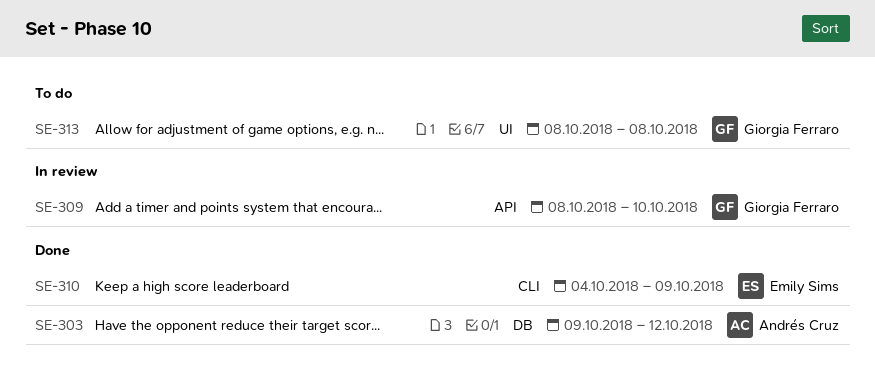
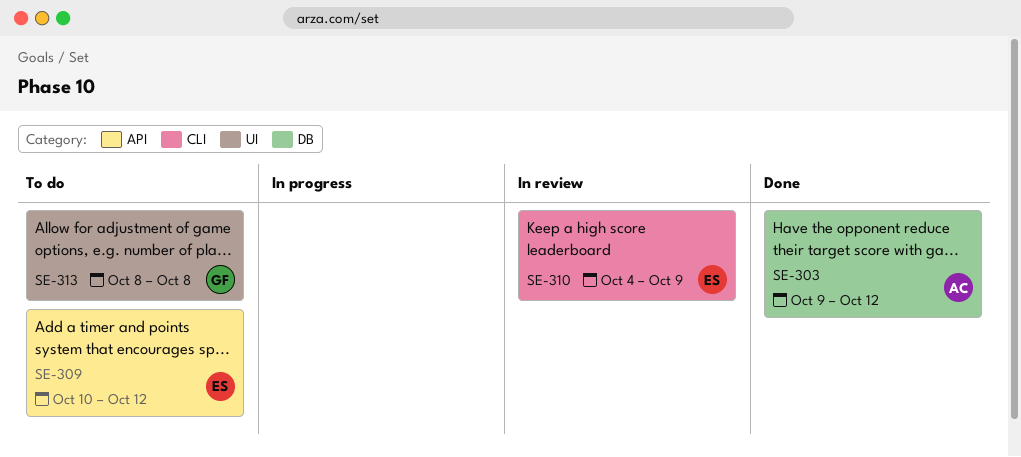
SE-309, status: In review -> To do
SE-309, owner: Giorgia Ferraro -> Emily Sims
SE-309, start: Oct 8 -> Oct 10
SE-309, due: Oct 10 -> Oct 12
SE-310, status: Done -> In review

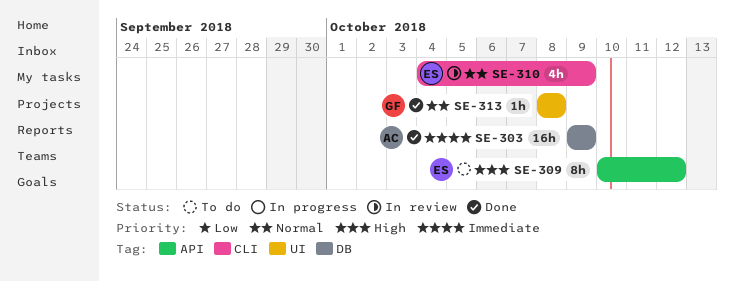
SE-303, due: Oct 12 -> Oct 9
SE-313, status: To do -> Done

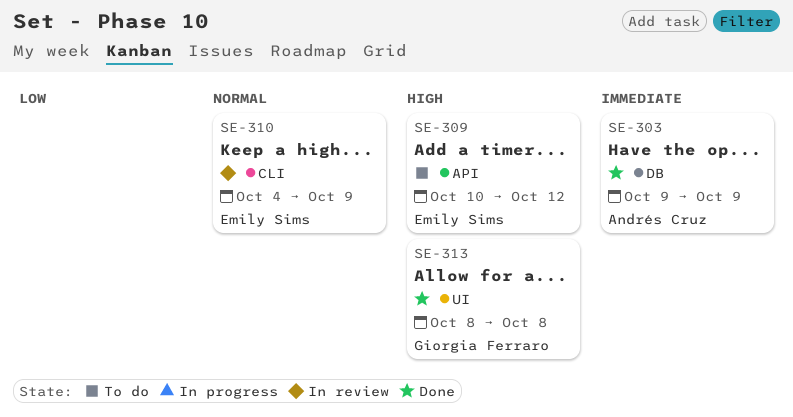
SE-313, priority: Normal -> High

